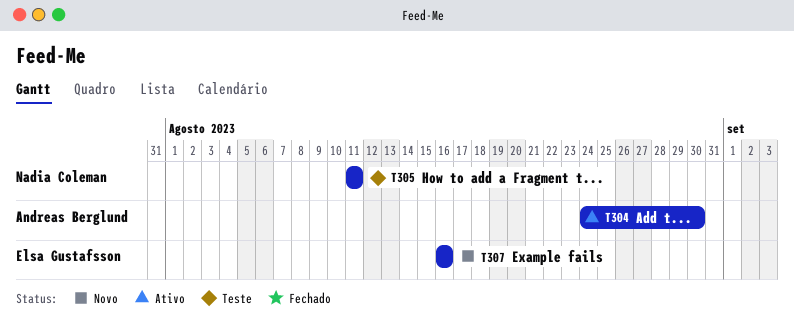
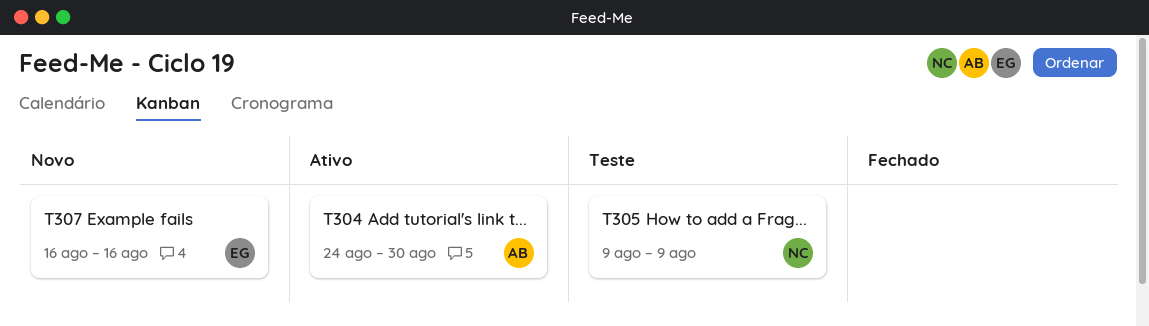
T305, start: Aug 11 -> Aug 9
T305, due: Aug 11 -> Aug 9

